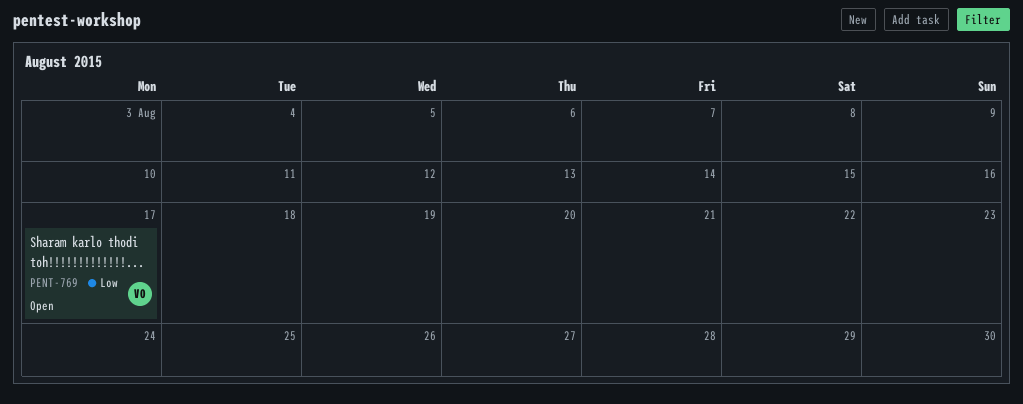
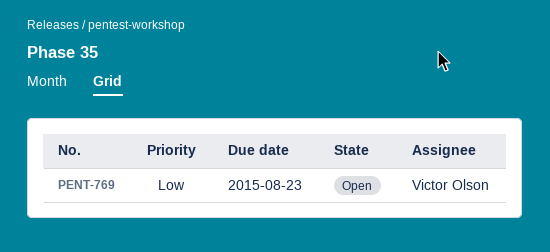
PENT-769, due: Aug 17 -> Aug 23

